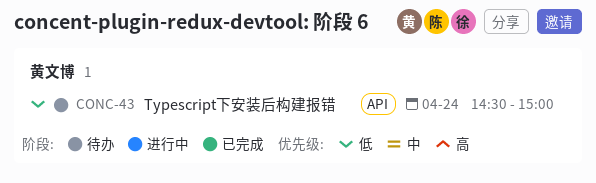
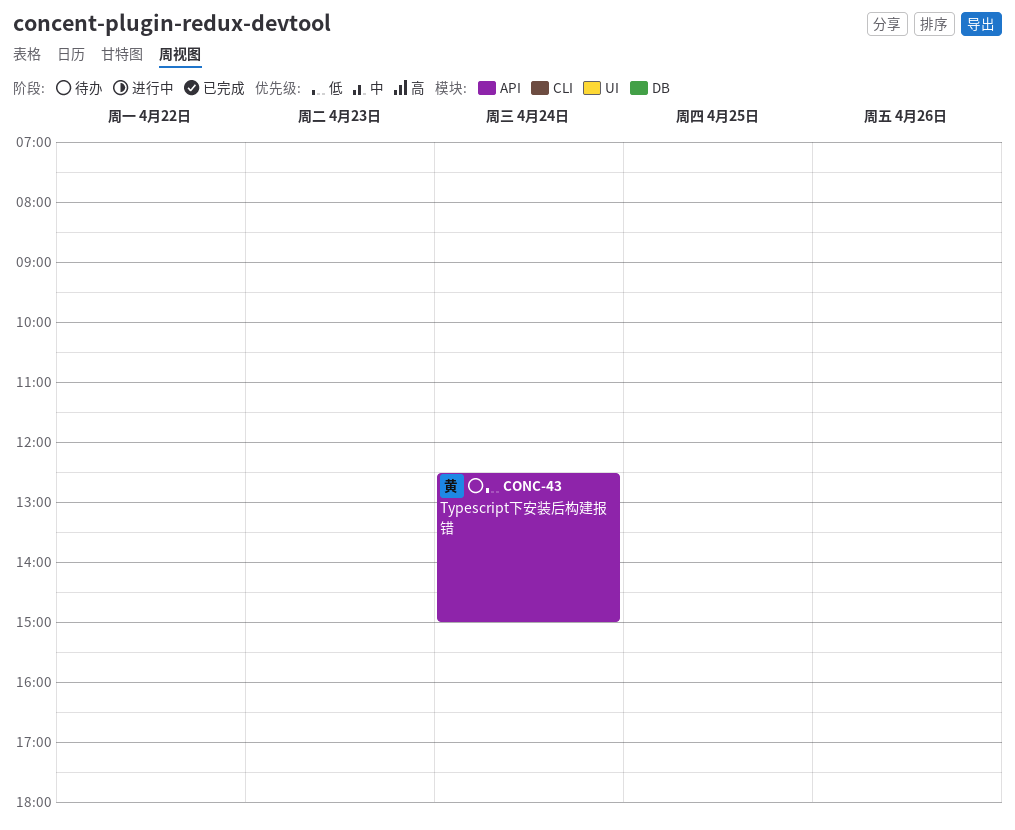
CONC-43, begins: 14:30 -> 12:30

